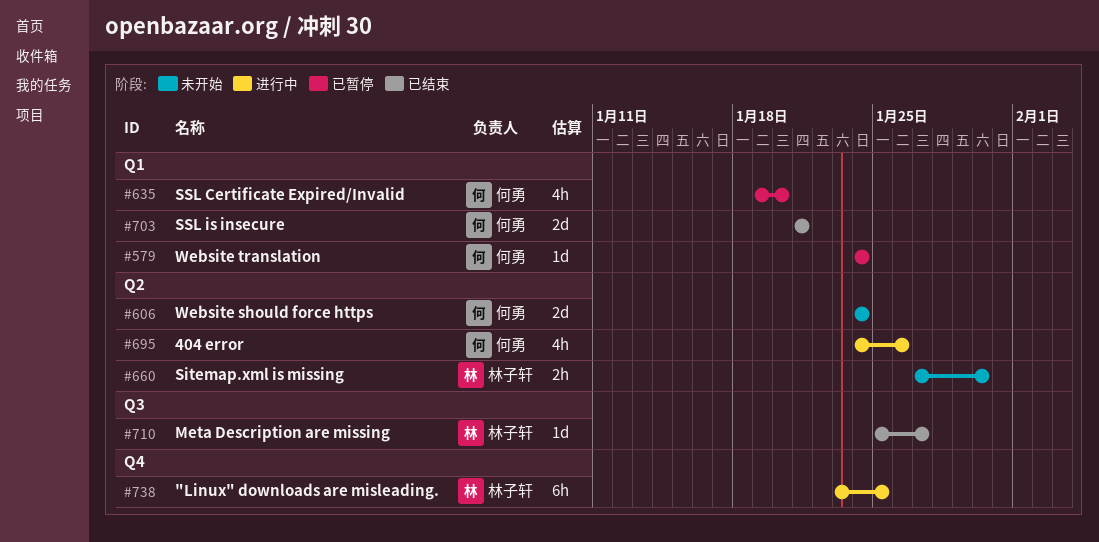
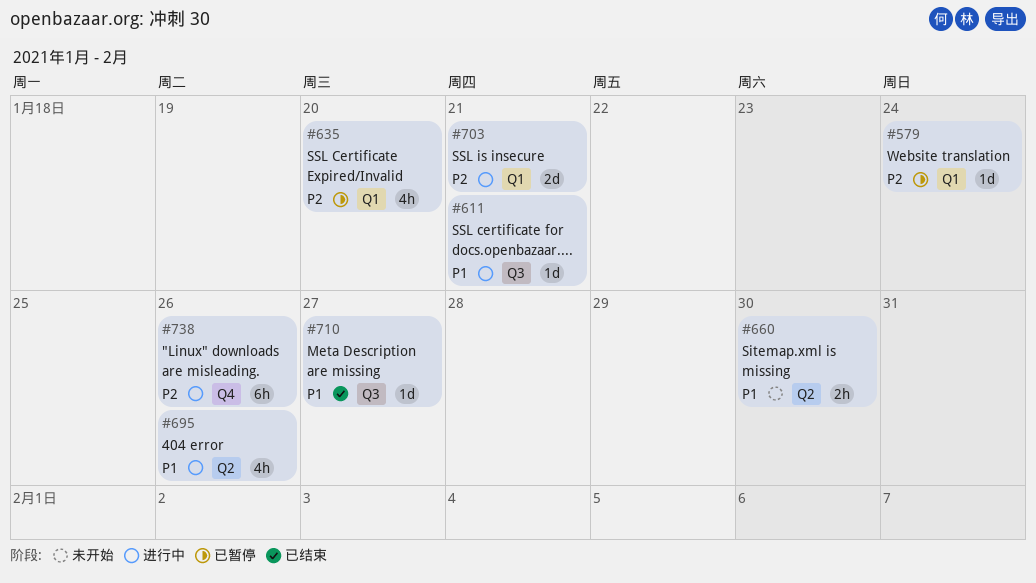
#606: present -> none
#611: none -> present
#703, status: 已结束 -> 进行中
#738, due: Jan 25 -> Jan 26

